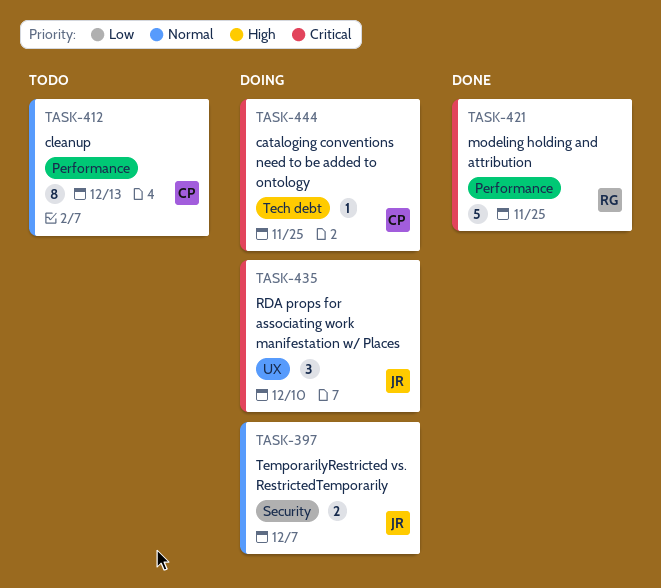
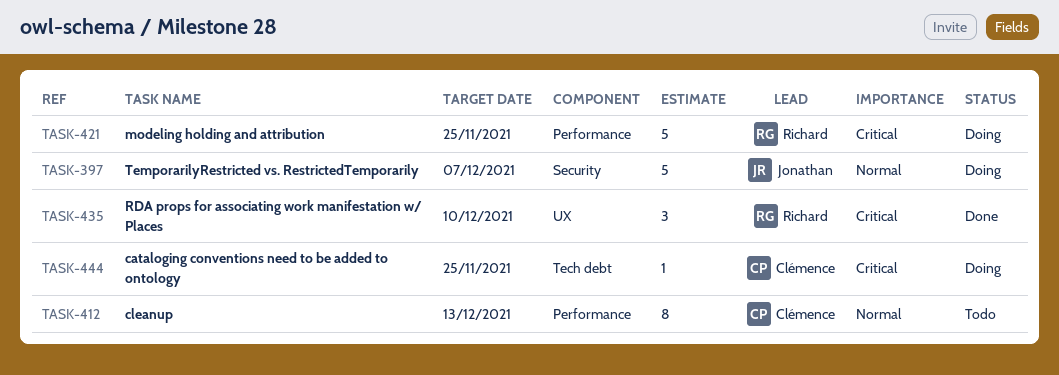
TASK-397, estimate: 2 -> 5
TASK-421, status: Done -> Doing
TASK-435, status: Doing -> Done
TASK-435, owner: Jonathan -> Richard

